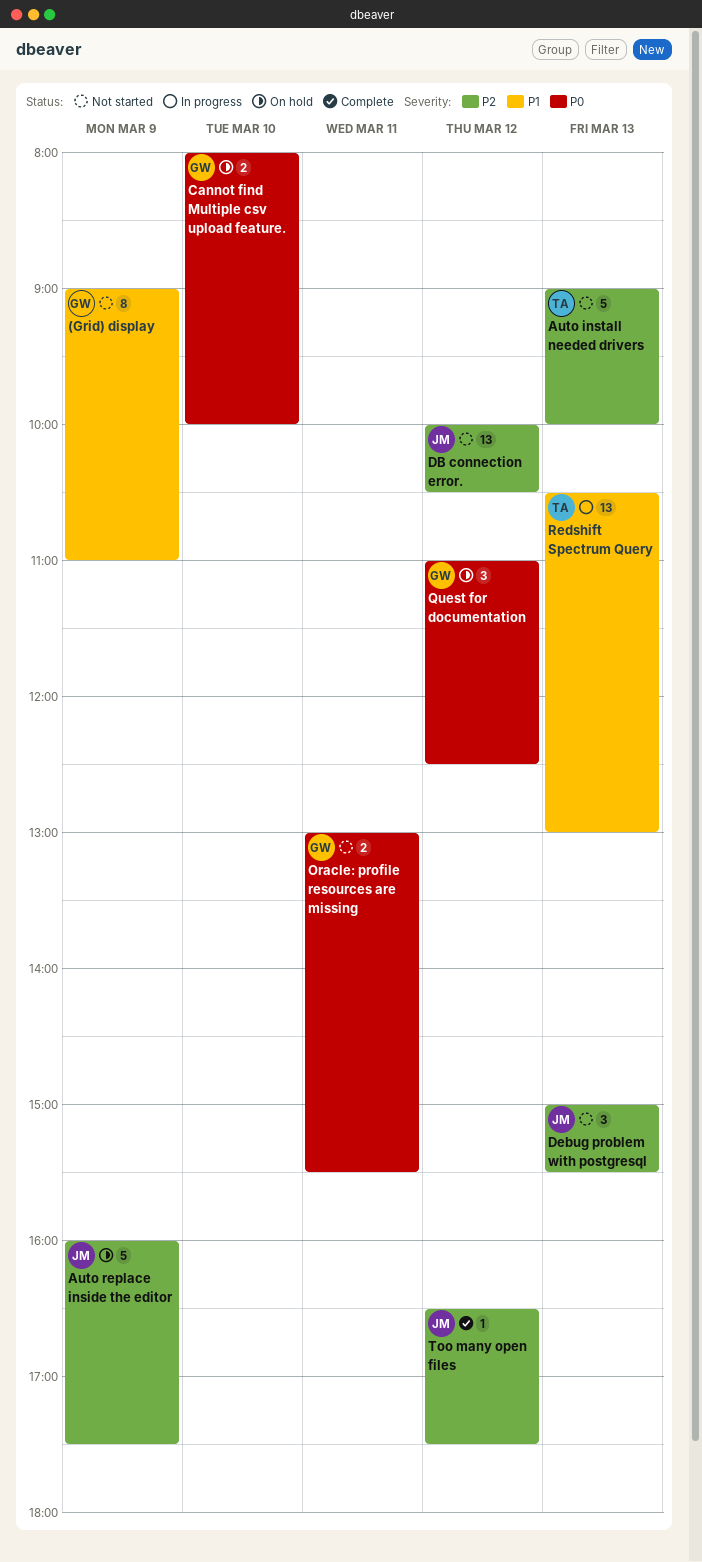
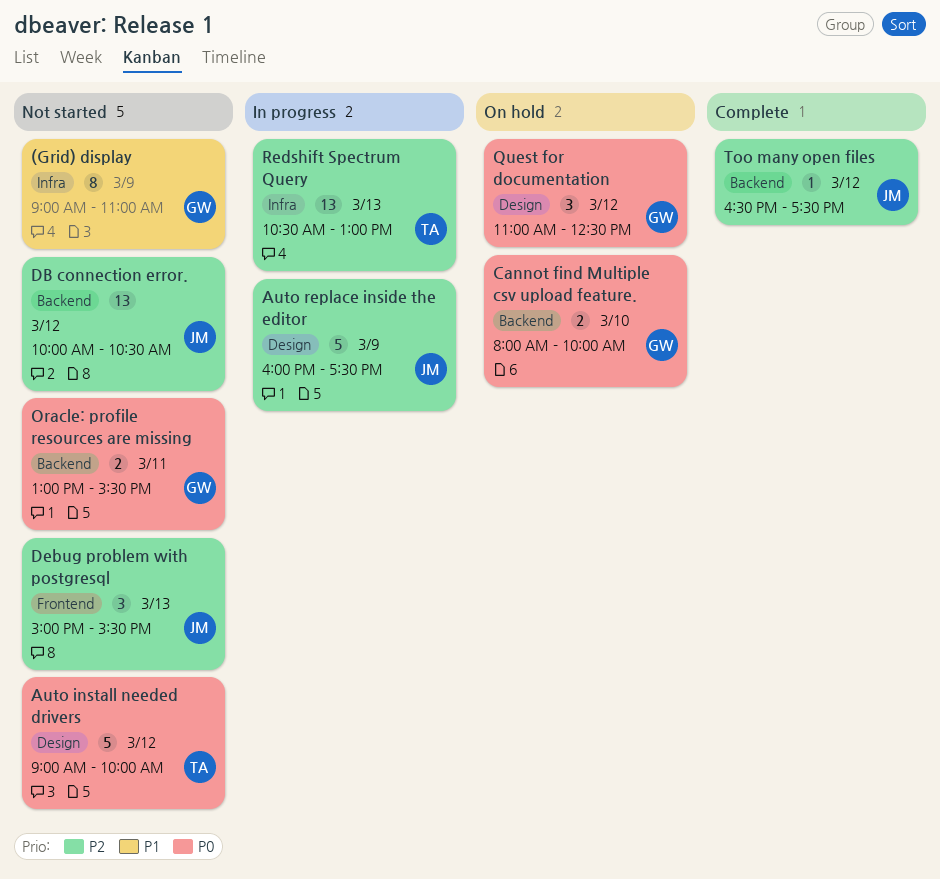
Auto install needed drivers, priority: P2 -> P0
Auto install needed drivers, day: Mar 13 -> Mar 12
Auto replace inside the editor, status: On hold -> In progress
Redshift Spectrum Query, priority: P1 -> P2

